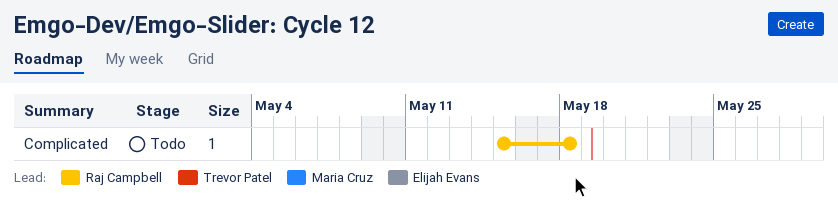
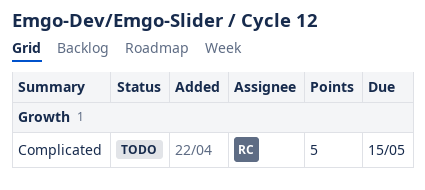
Complicated, estimate: 1 -> 5
Complicated, due: May 18 -> May 15

